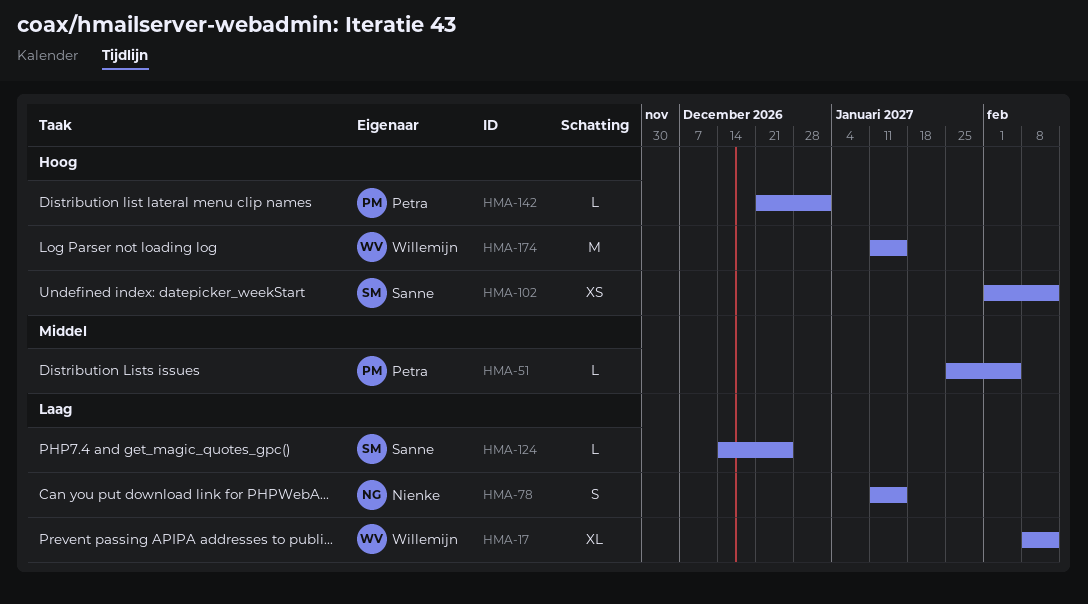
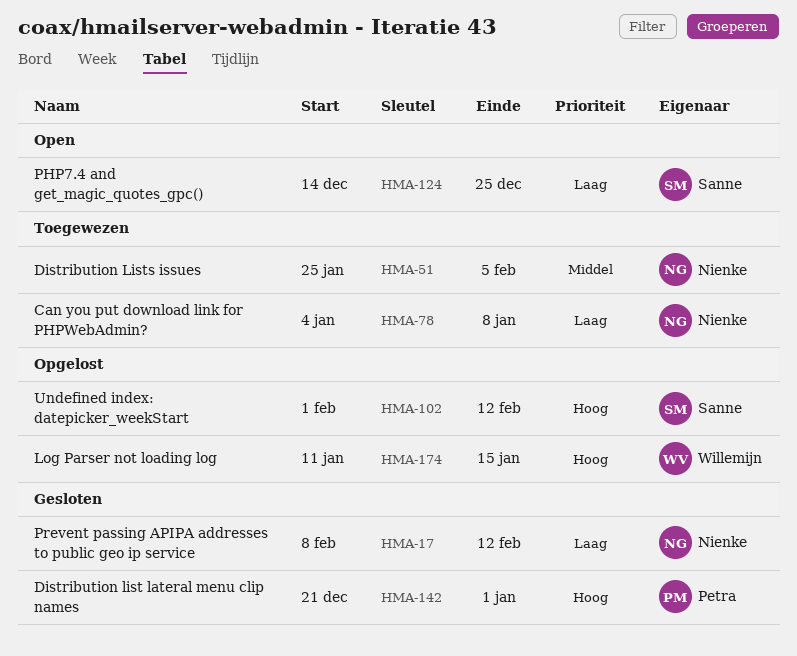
HMA-17, owner: Willemijn -> Nienke
HMA-51, owner: Petra -> Nienke
HMA-78, start: Jan 11 -> Jan 4
HMA-78, due: Jan 15 -> Jan 8

